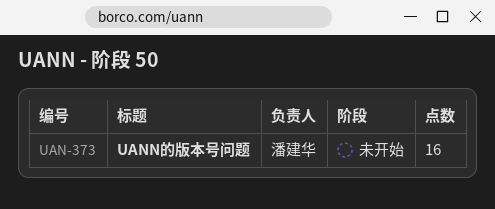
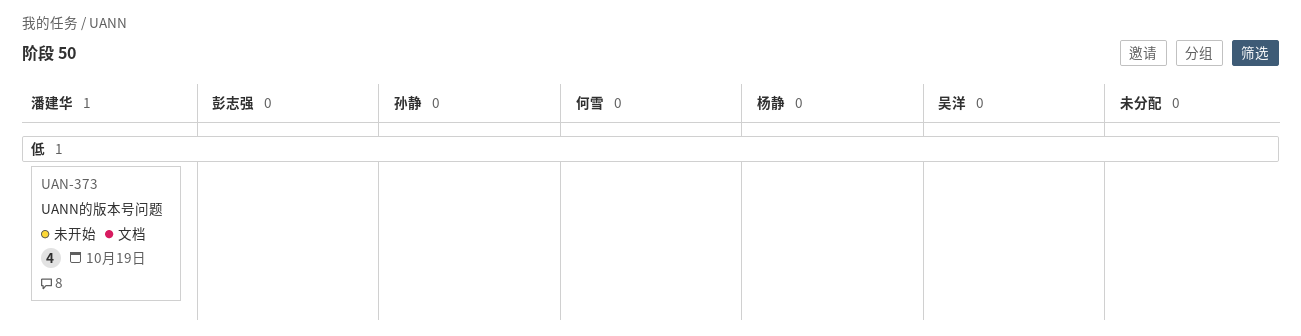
UAN-373, estimate: 16 -> 4

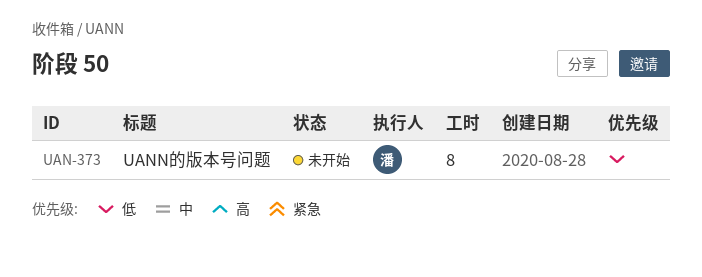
UAN-373, estimate: 4 -> 8

